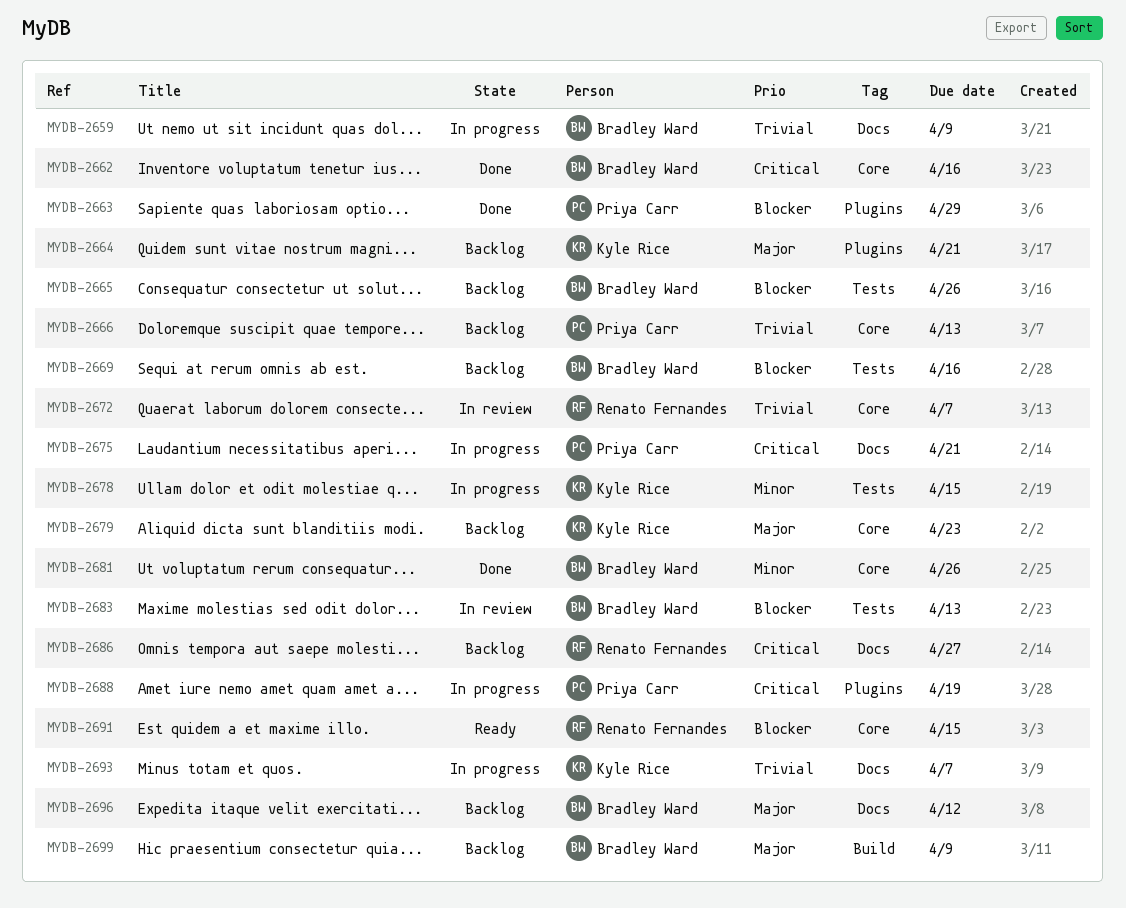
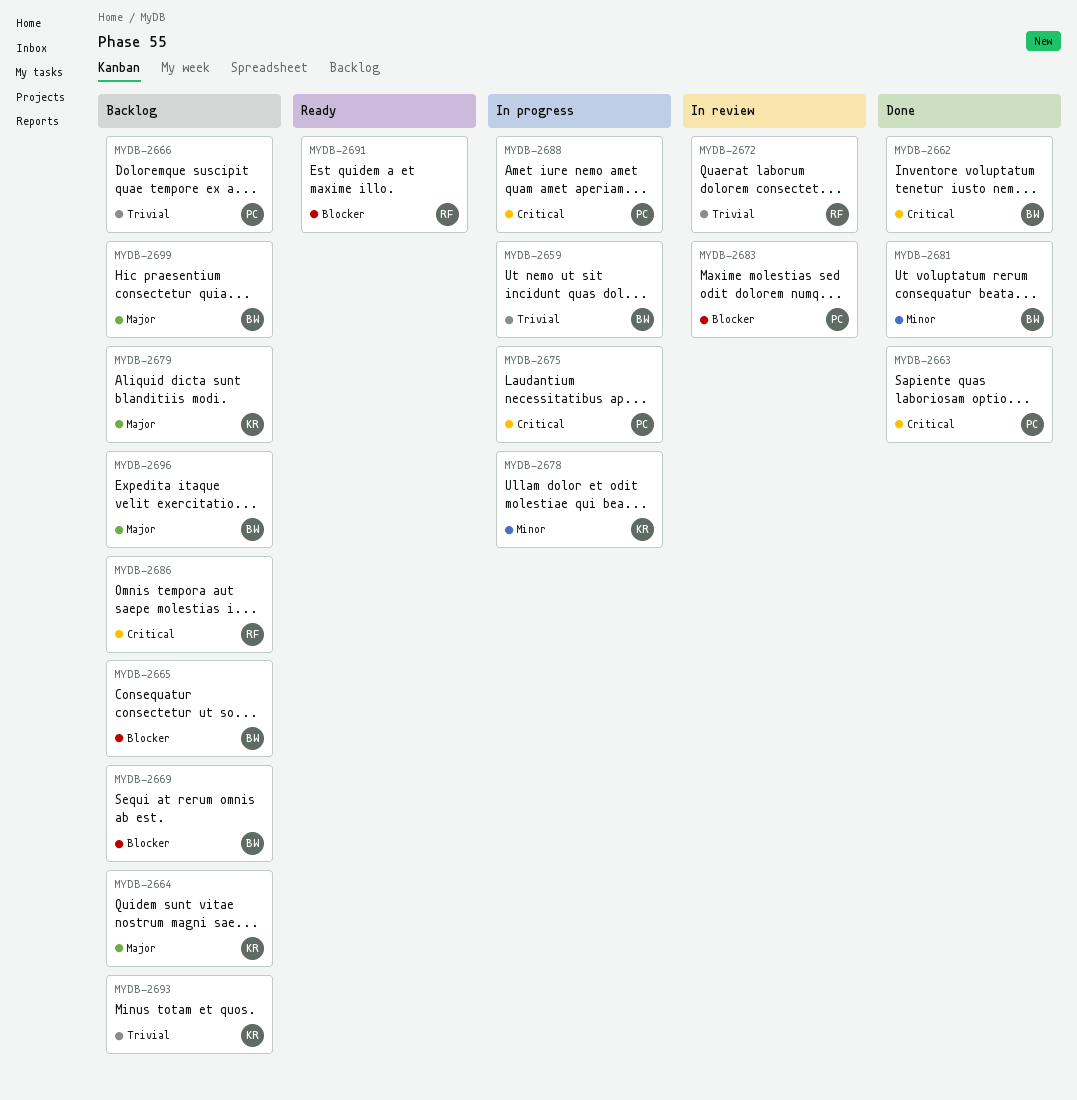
MYDB-2663, priority: Blocker -> Critical
MYDB-2683, owner: Bradley Ward -> Priya Carr
MYDB-2693, status: In progress -> Backlog

